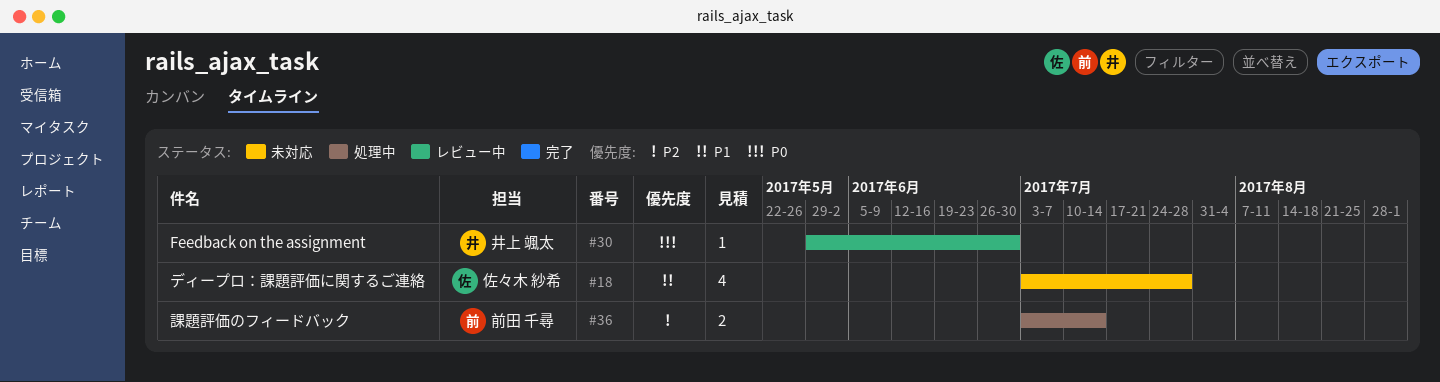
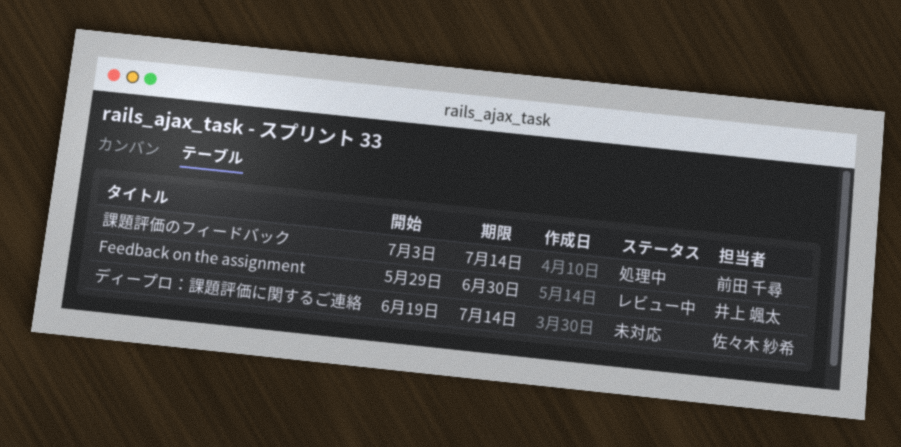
ディープロ：課題評価に関するご連絡, start: Jul 3 -> Jun 19
ディープロ：課題評価に関するご連絡, due: Jul 28 -> Jul 14

